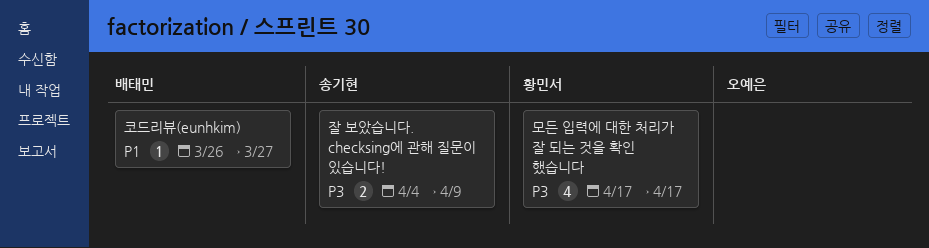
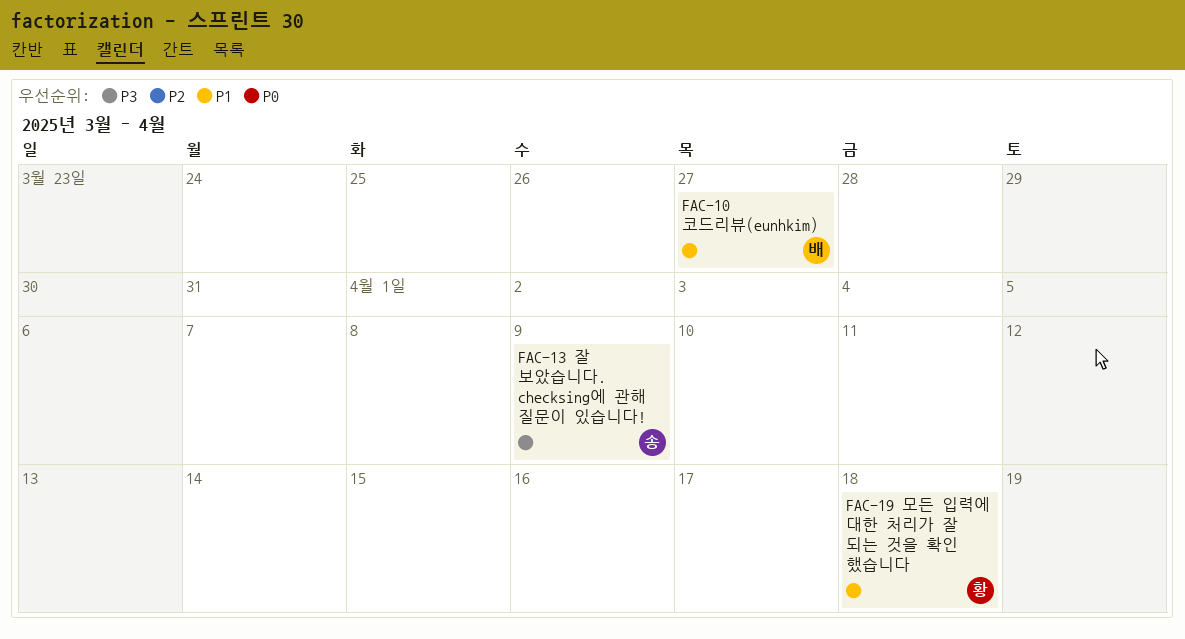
모든 입력에 대한 처리가 잘 되는 것을 확인 했습니다, priority: P3 -> P1
모든 입력에 대한 처리가 잘 되는 것을 확인 했습니다, due: Apr 17 -> Apr 18

